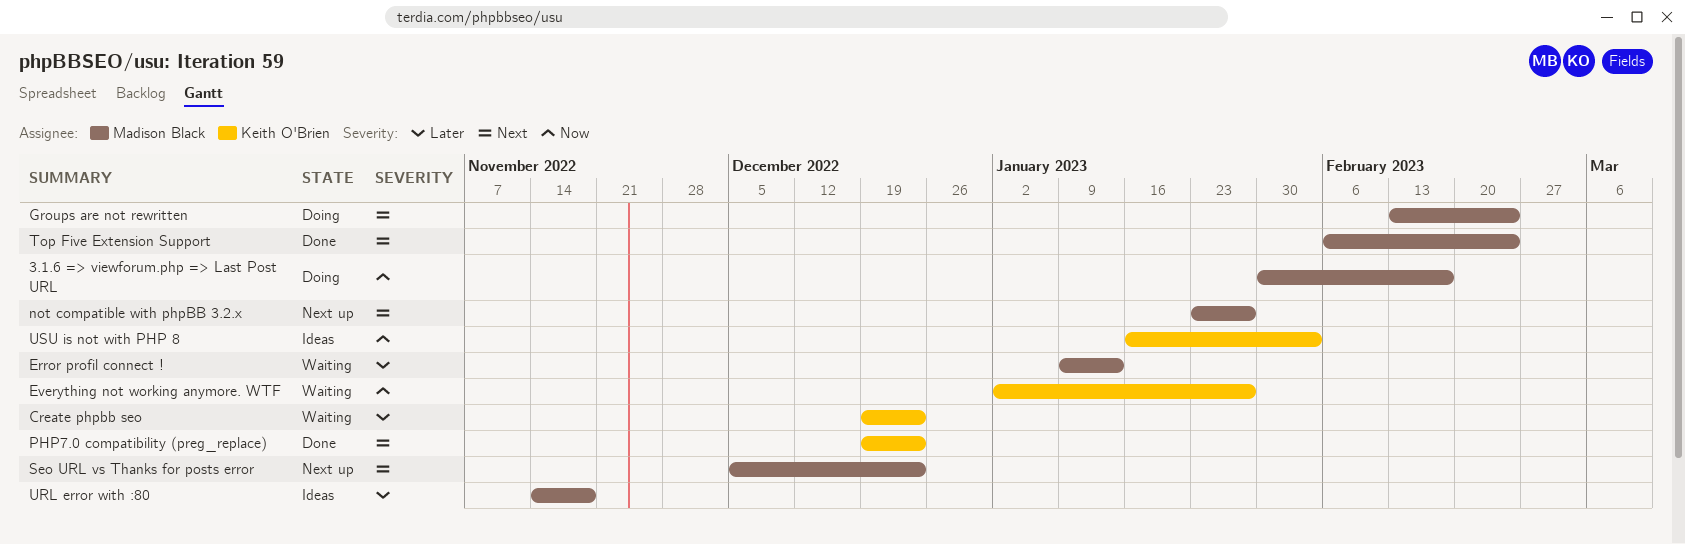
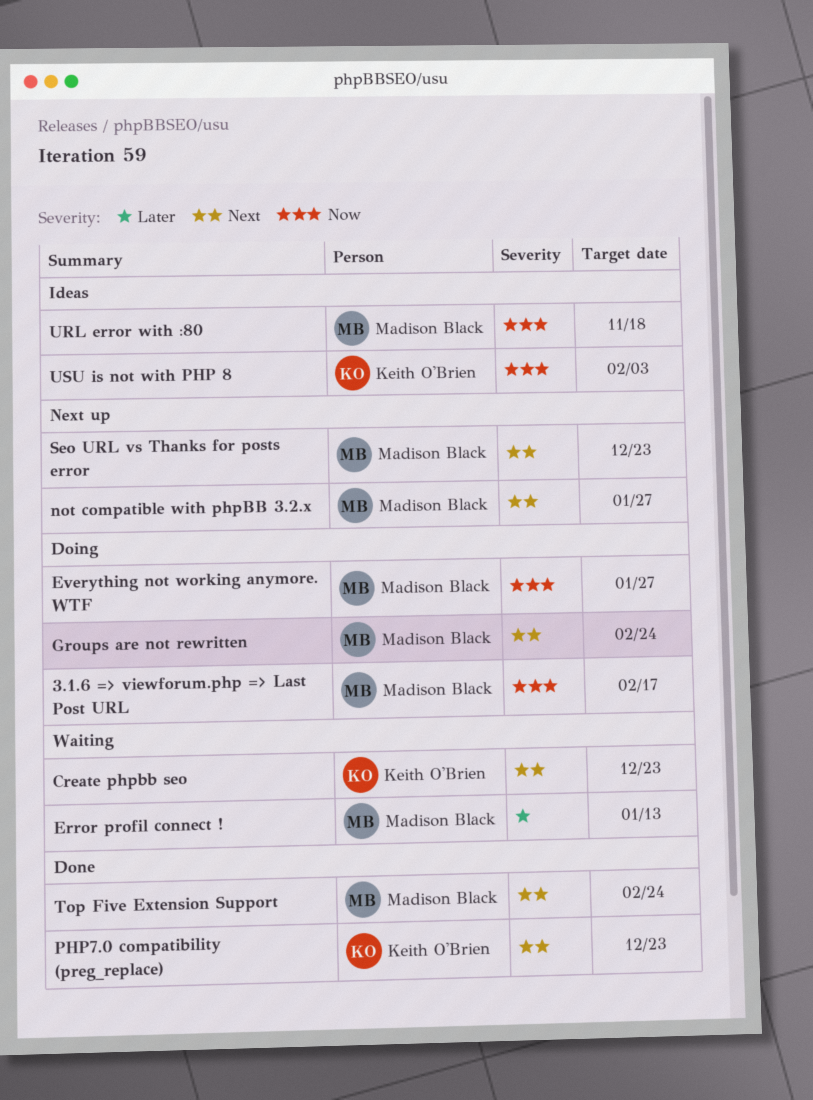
Create phpbb seo, priority: Later -> Next
Everything not working anymore. WTF, status: Waiting -> Doing
Everything not working anymore. WTF, owner: Keith O'Brien -> Madison Black
URL error with :80, priority: Later -> Now

